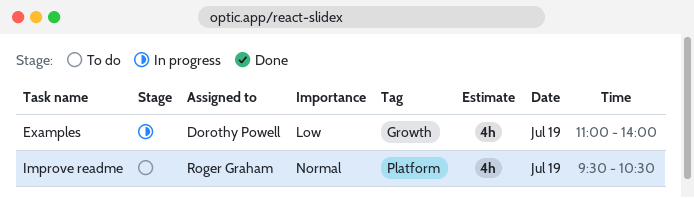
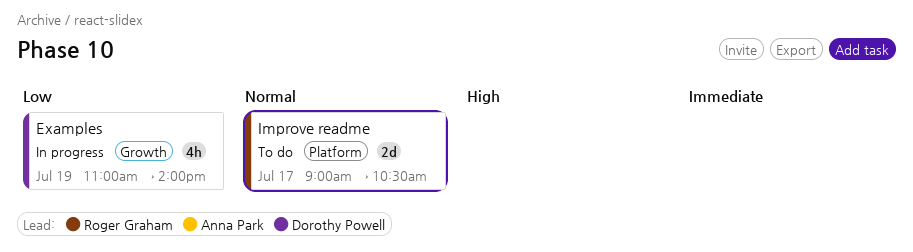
Improve readme, estimate: 4h -> 2d
Improve readme, day: Jul 19 -> Jul 17
Improve readme, begins: 09:30 -> 09:00

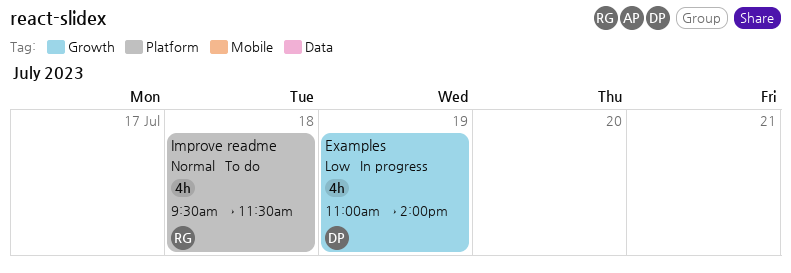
Improve readme, estimate: 2d -> 4h
Improve readme, day: Jul 17 -> Jul 18
Improve readme, begins: 09:00 -> 09:30
Improve readme, ends: 10:30 -> 11:30

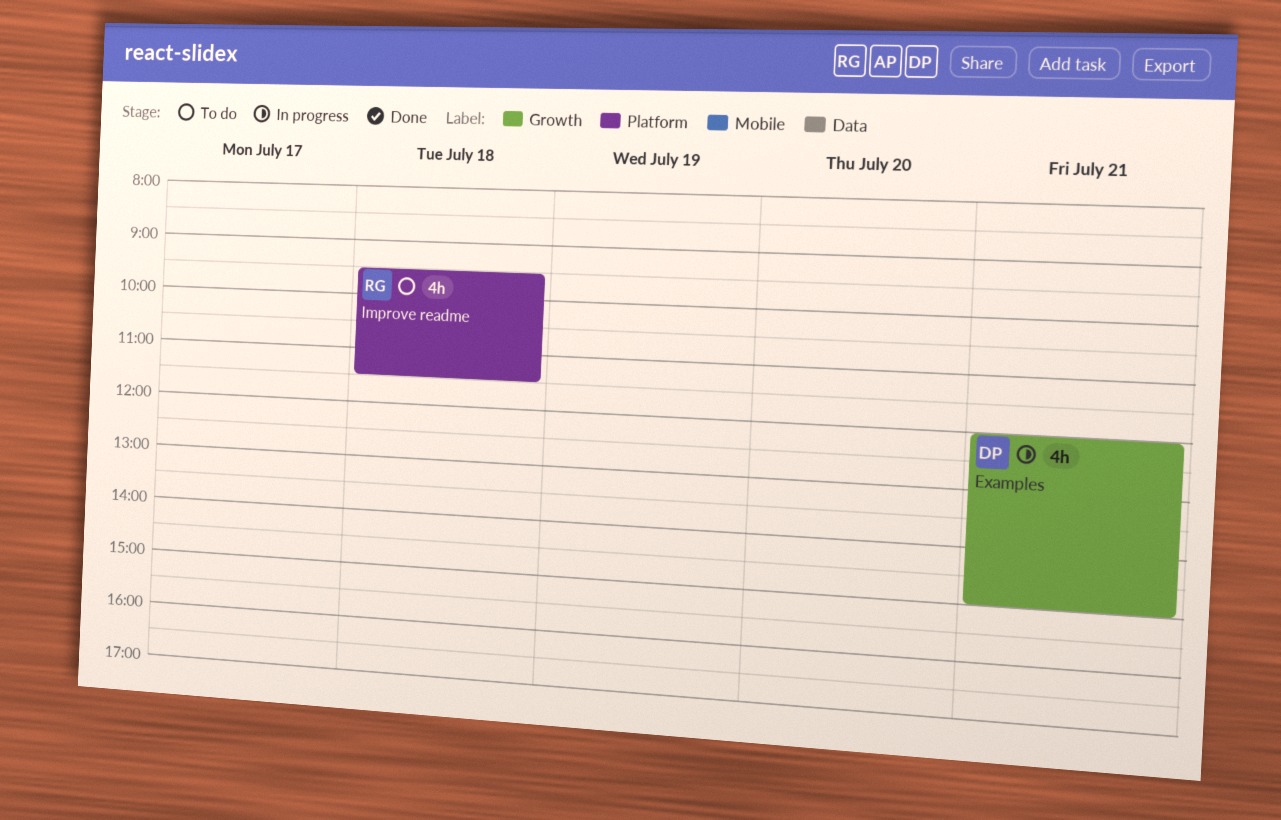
Examples, day: Jul 19 -> Jul 21
Examples, begins: 11:00 -> 12:00
Examples, ends: 14:00 -> 15:00

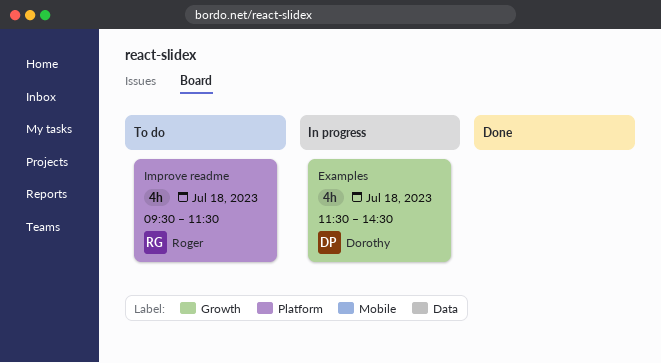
Examples, day: Jul 21 -> Jul 18
Examples, begins: 12:00 -> 11:30
Examples, ends: 15:00 -> 14:30

